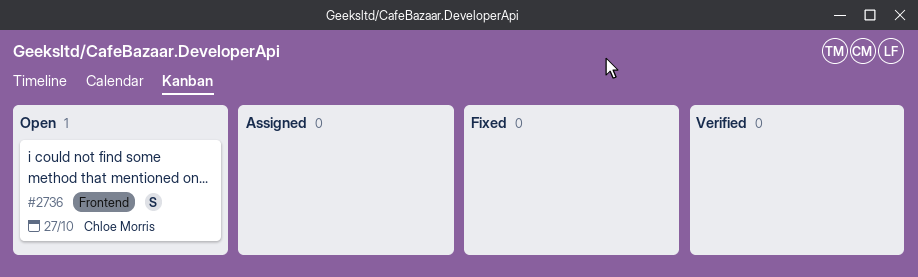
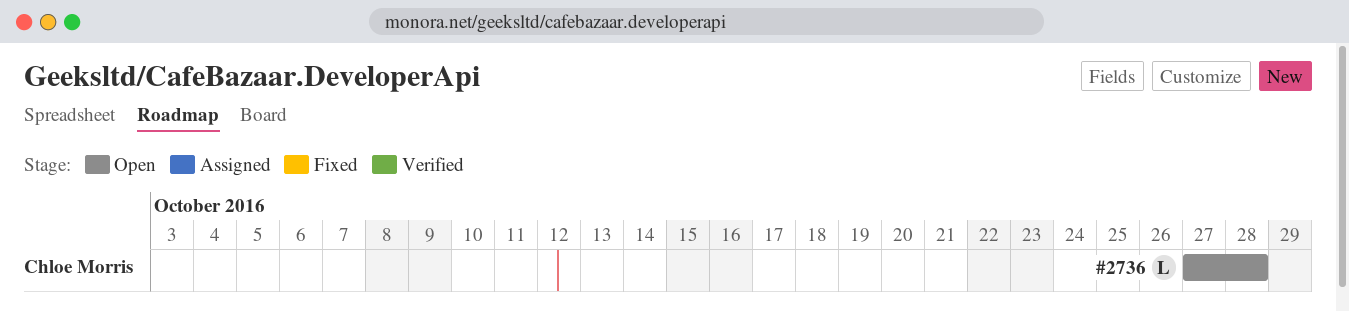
#2736, estimate: S -> L
#2736, due: Oct 27 -> Oct 28

